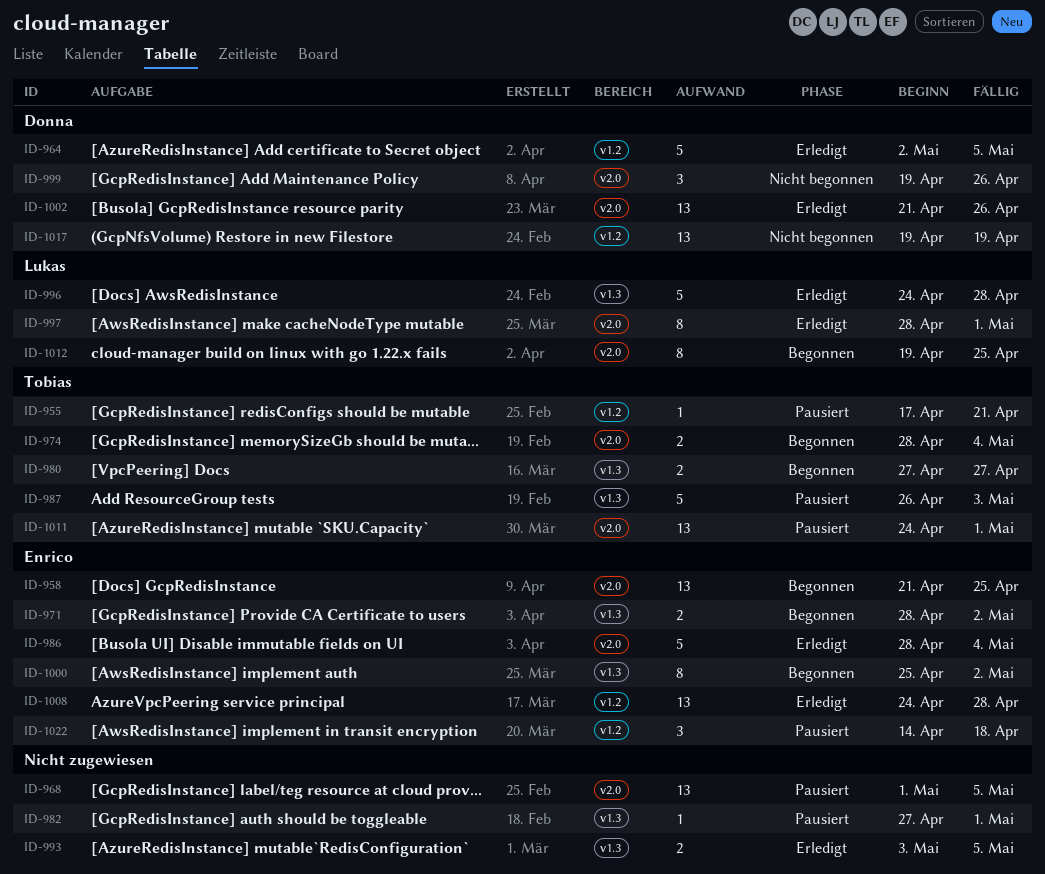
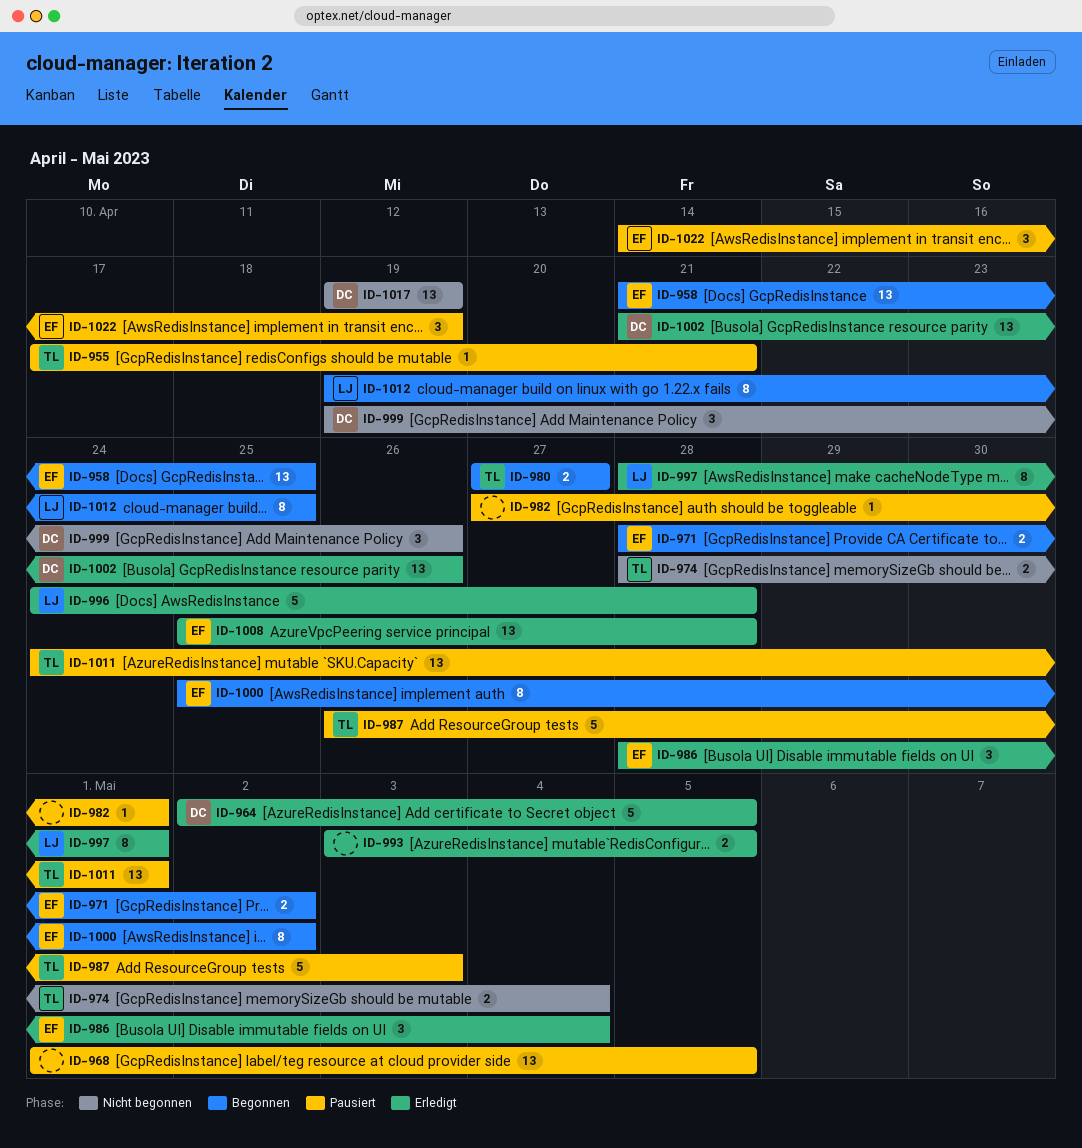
ID-974, status: Begonnen -> Nicht begonnen
ID-986, estimate: 5 -> 3
ID-1008, start: Apr 24 -> Apr 25
ID-1022, due: Apr 18 -> Apr 19

